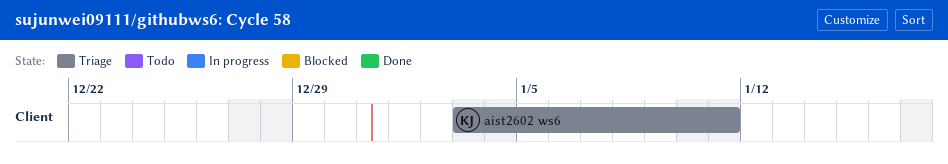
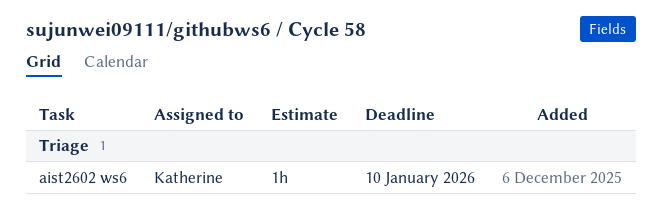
aist2602 ws6, due: Jan 11 -> Jan 10

